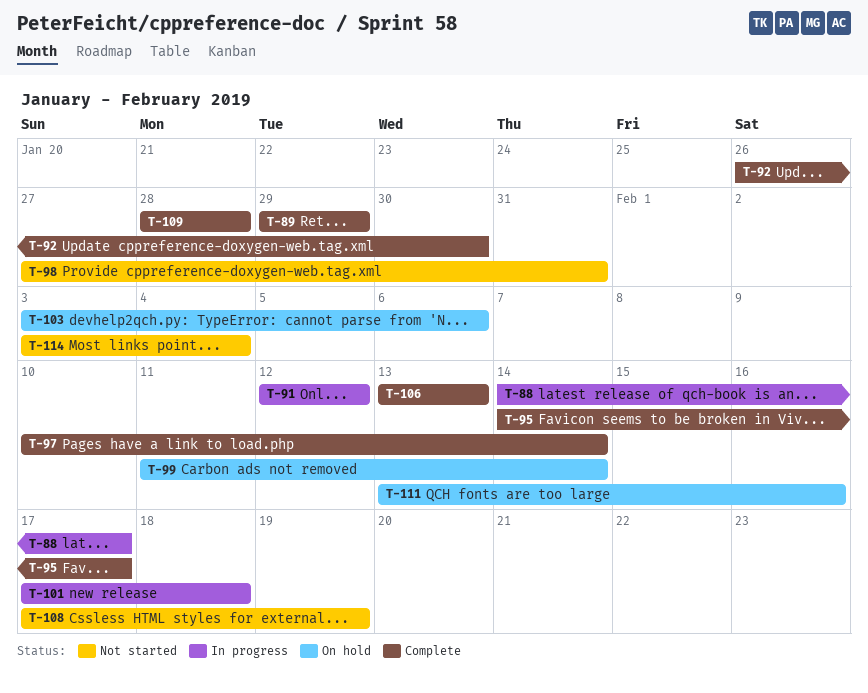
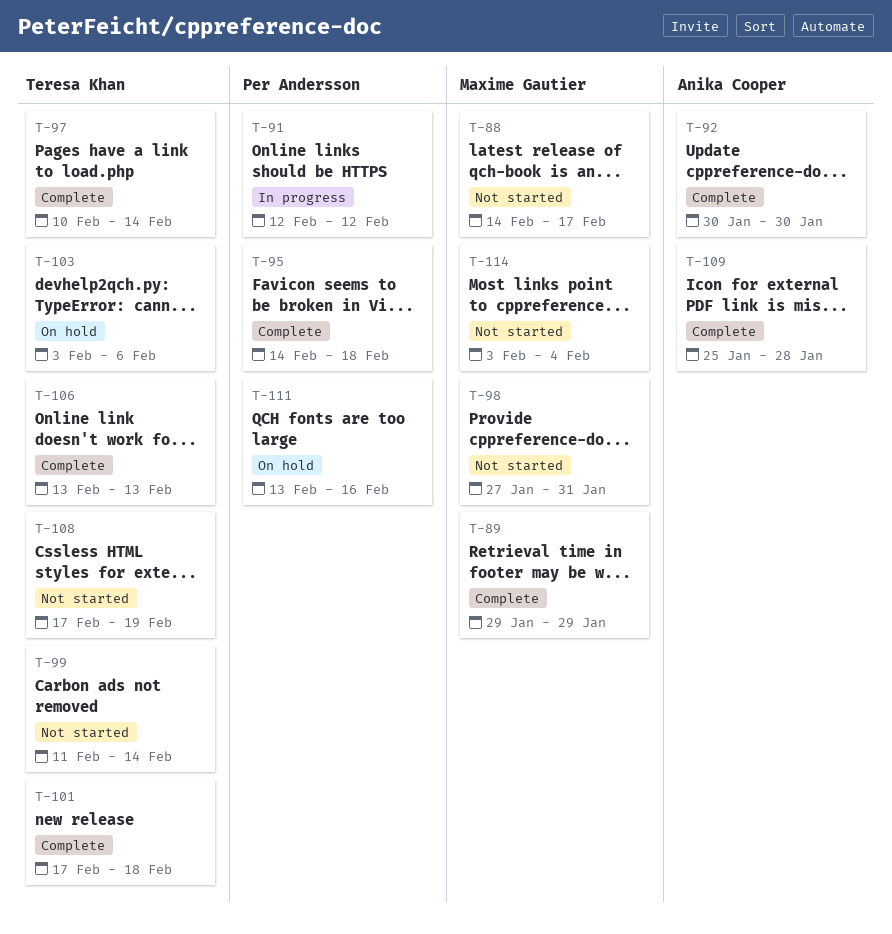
T-88, status: In progress -> Not started
T-92, start: Jan 26 -> Jan 30
T-95, due: Feb 17 -> Feb 18
T-99, status: On hold -> Not started
T-101, status: In progress -> Complete
T-109, start: Jan 28 -> Jan 25

